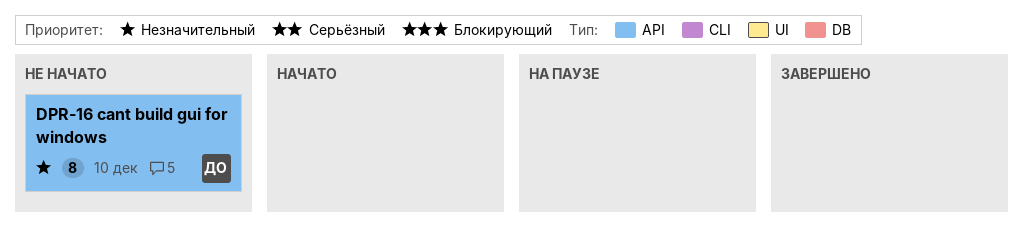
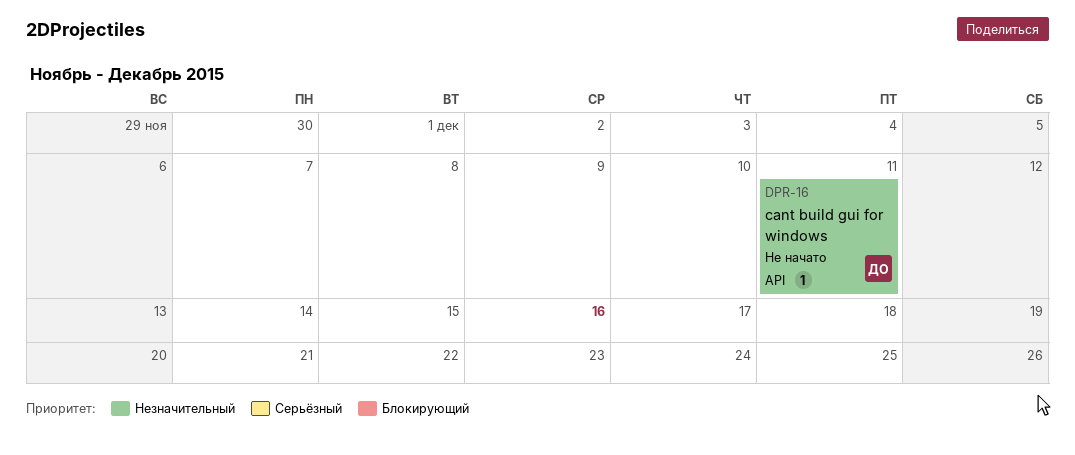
DPR-16, estimate: 8 -> 1
DPR-16, due: Dec 10 -> Dec 11

